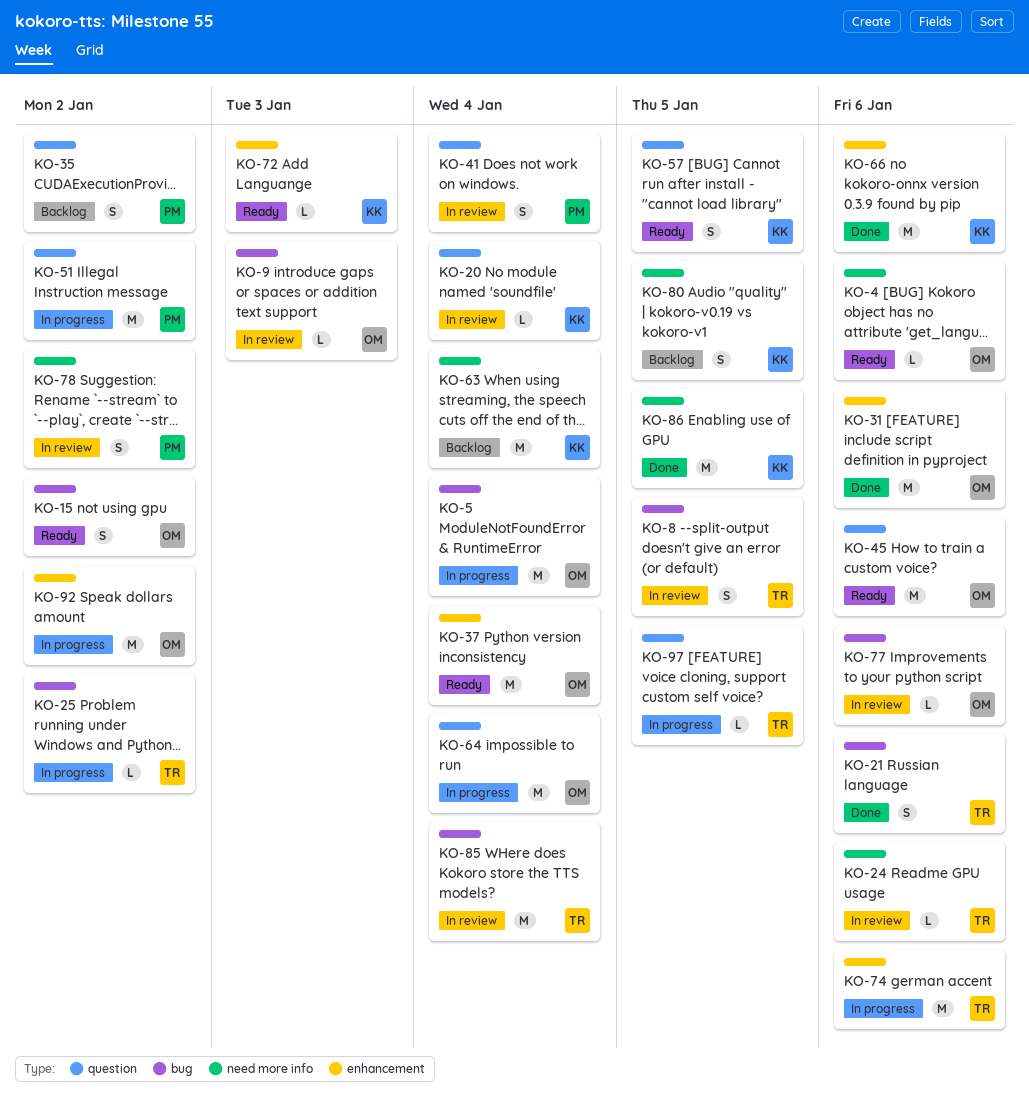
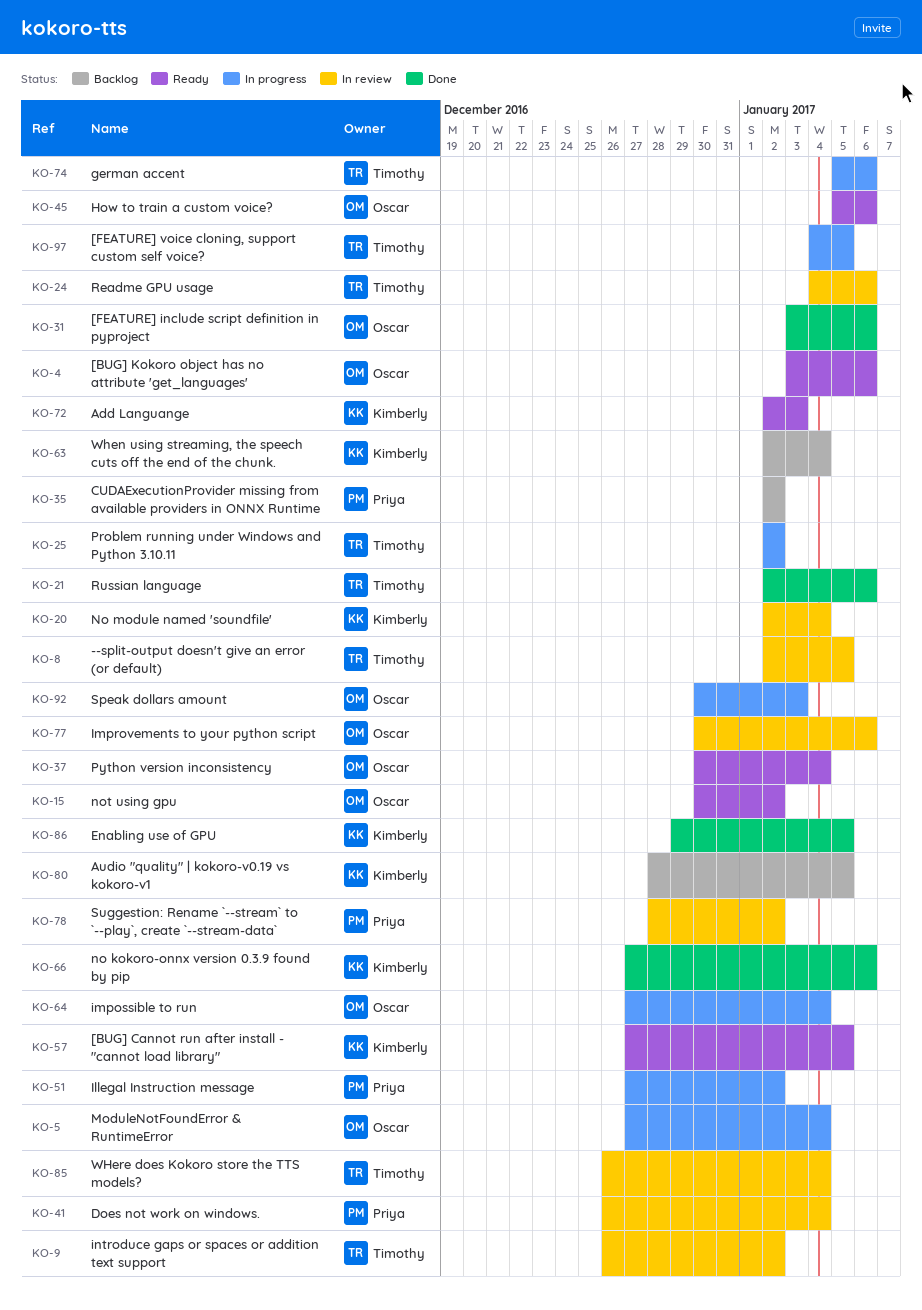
KO-9, owner: Oscar -> Timothy
KO-9, due: Jan 3 -> Jan 2
KO-92, due: Jan 2 -> Jan 3

